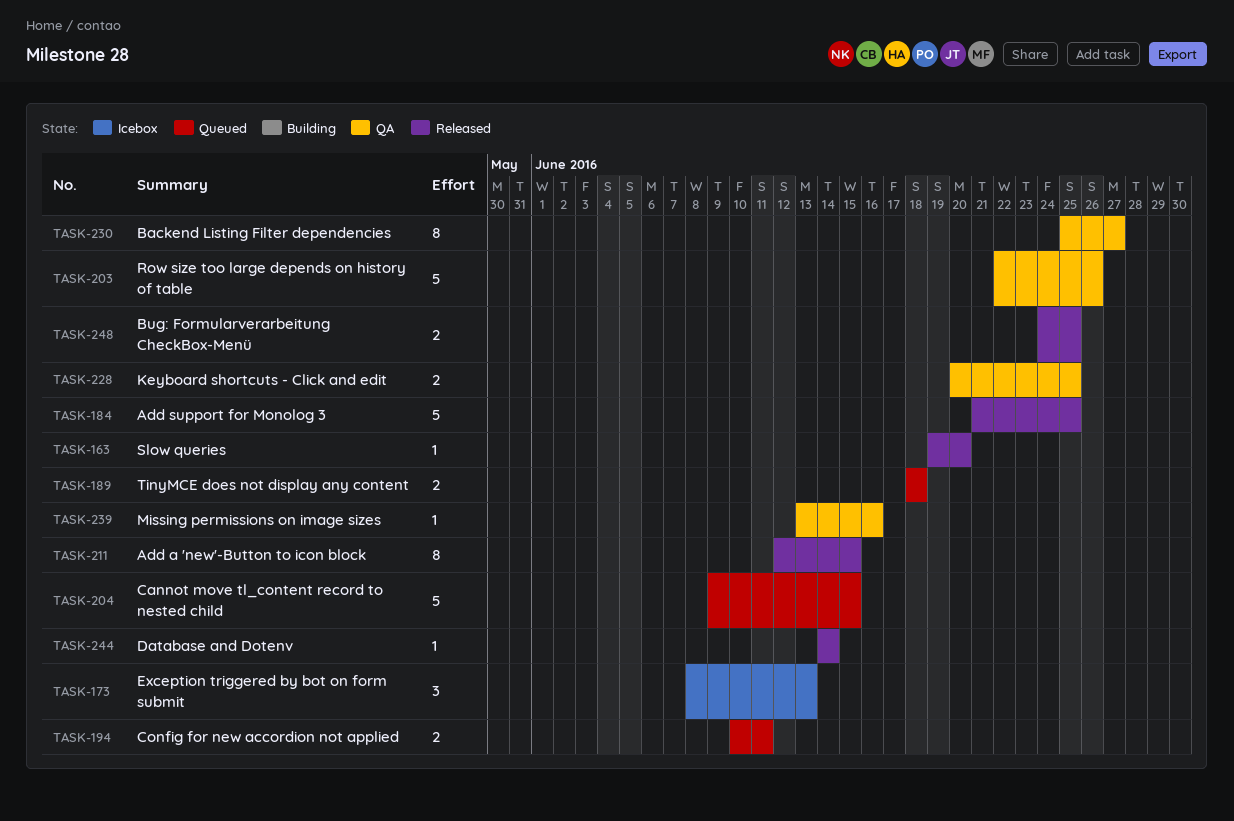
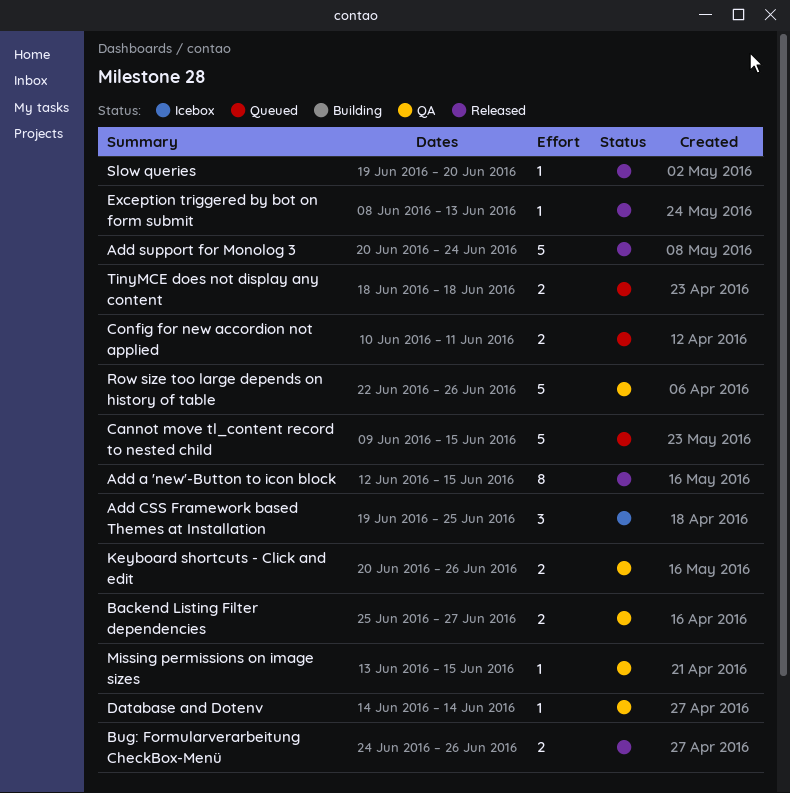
Add CSS Framework based Themes at Installation: none -> present
Add support for Monolog 3, start: Jun 21 -> Jun 20
Add support for Monolog 3, due: Jun 25 -> Jun 24
Backend Listing Filter dependencies, estimate: 8 -> 2
Bug: Formularverarbeitung CheckBox-Menü, due: Jun 25 -> Jun 26
Database and Dotenv, status: Released -> QA
Exception triggered by bot on form submit, status: Icebox -> Released
Exception triggered by bot on form submit, estimate: 3 -> 1
Keyboard shortcuts - Click and edit, due: Jun 25 -> Jun 26
Missing permissions on image sizes, due: Jun 16 -> Jun 15

